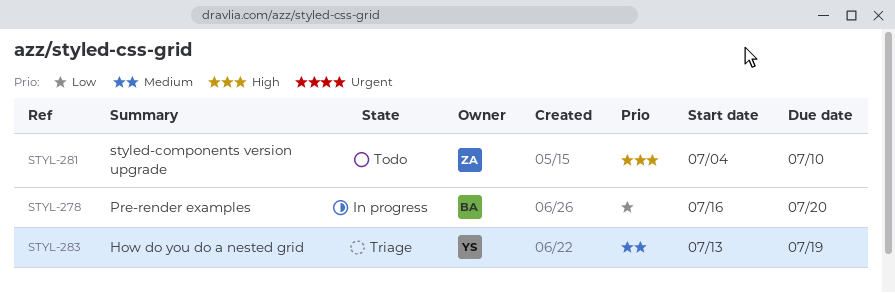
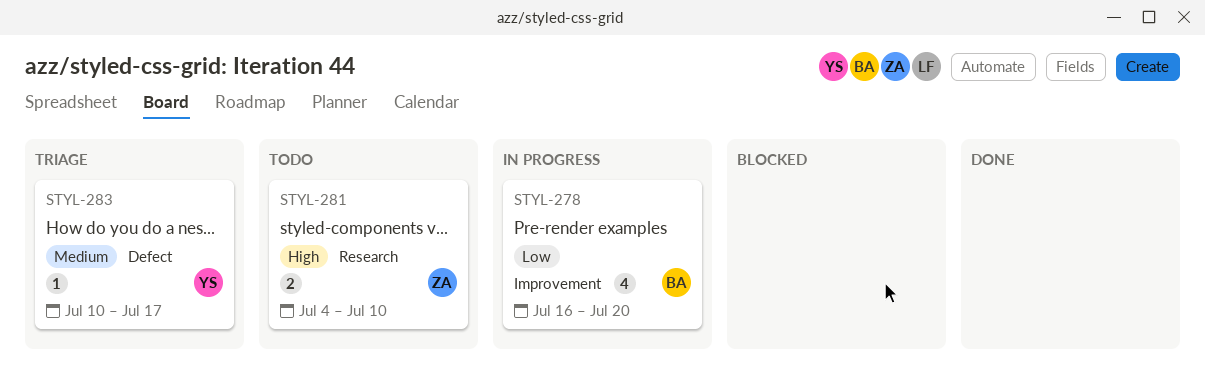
STYL-283, start: Jul 13 -> Jul 10
STYL-283, due: Jul 19 -> Jul 17

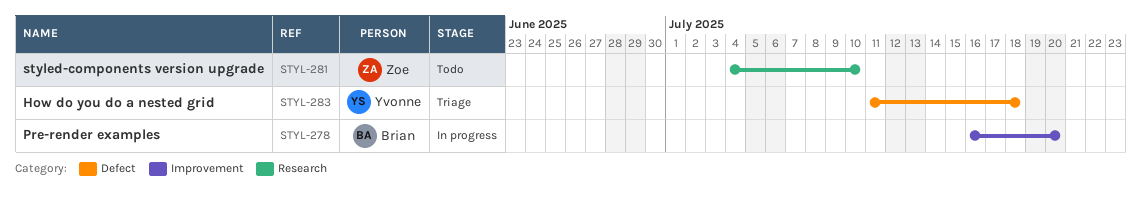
STYL-283, start: Jul 10 -> Jul 11
STYL-283, due: Jul 17 -> Jul 18

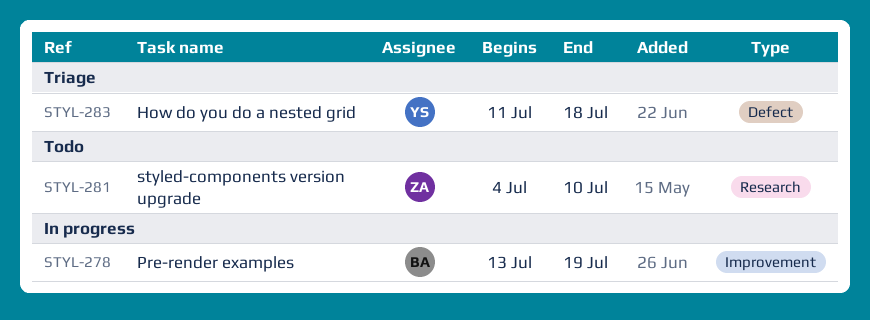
STYL-278, start: Jul 16 -> Jul 13
STYL-278, due: Jul 20 -> Jul 19

